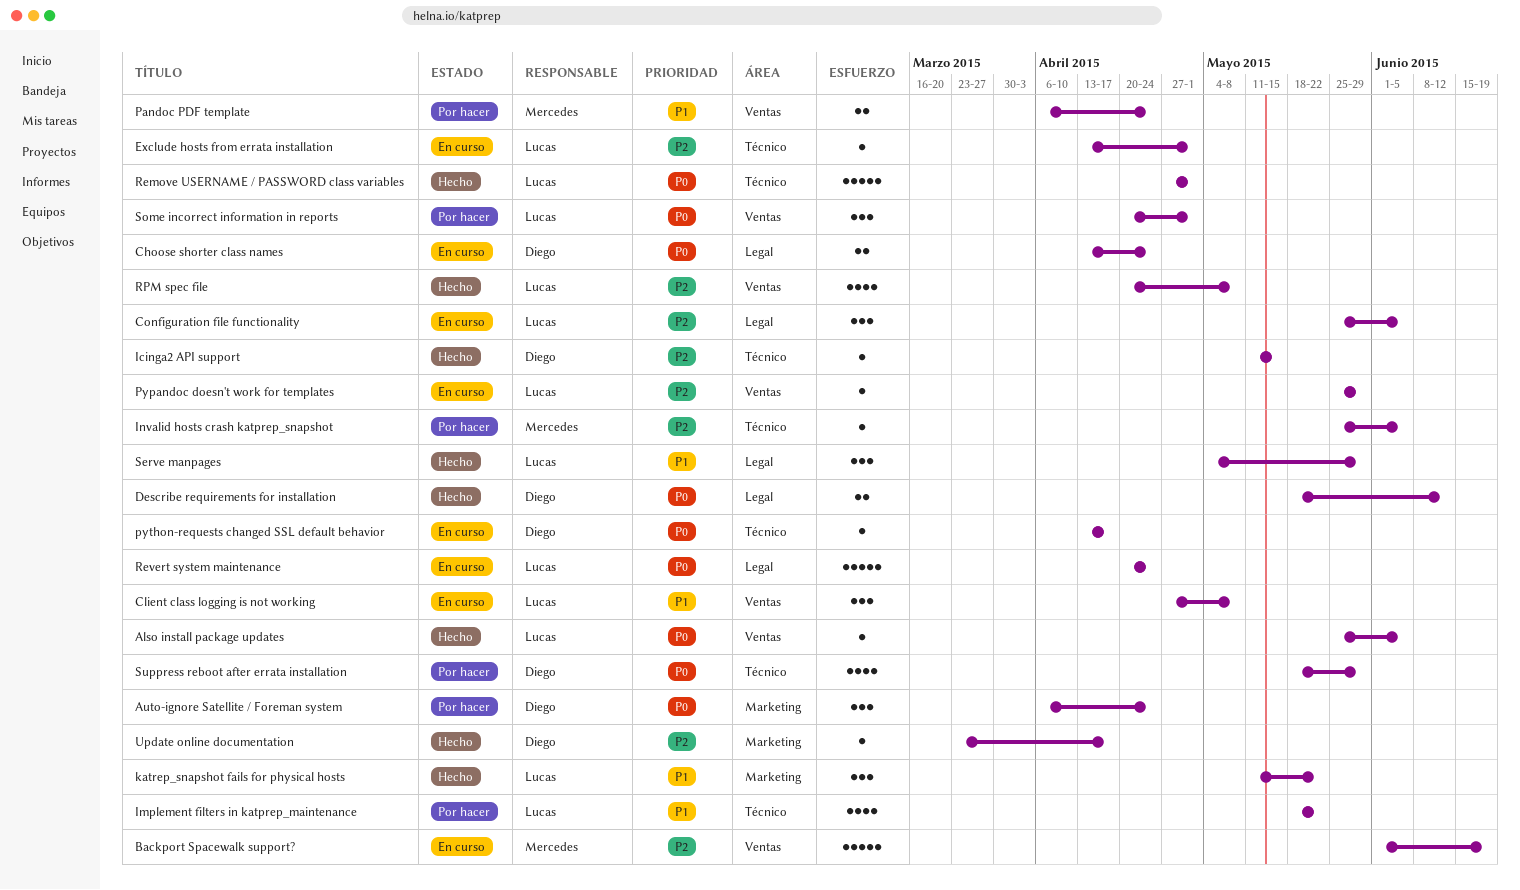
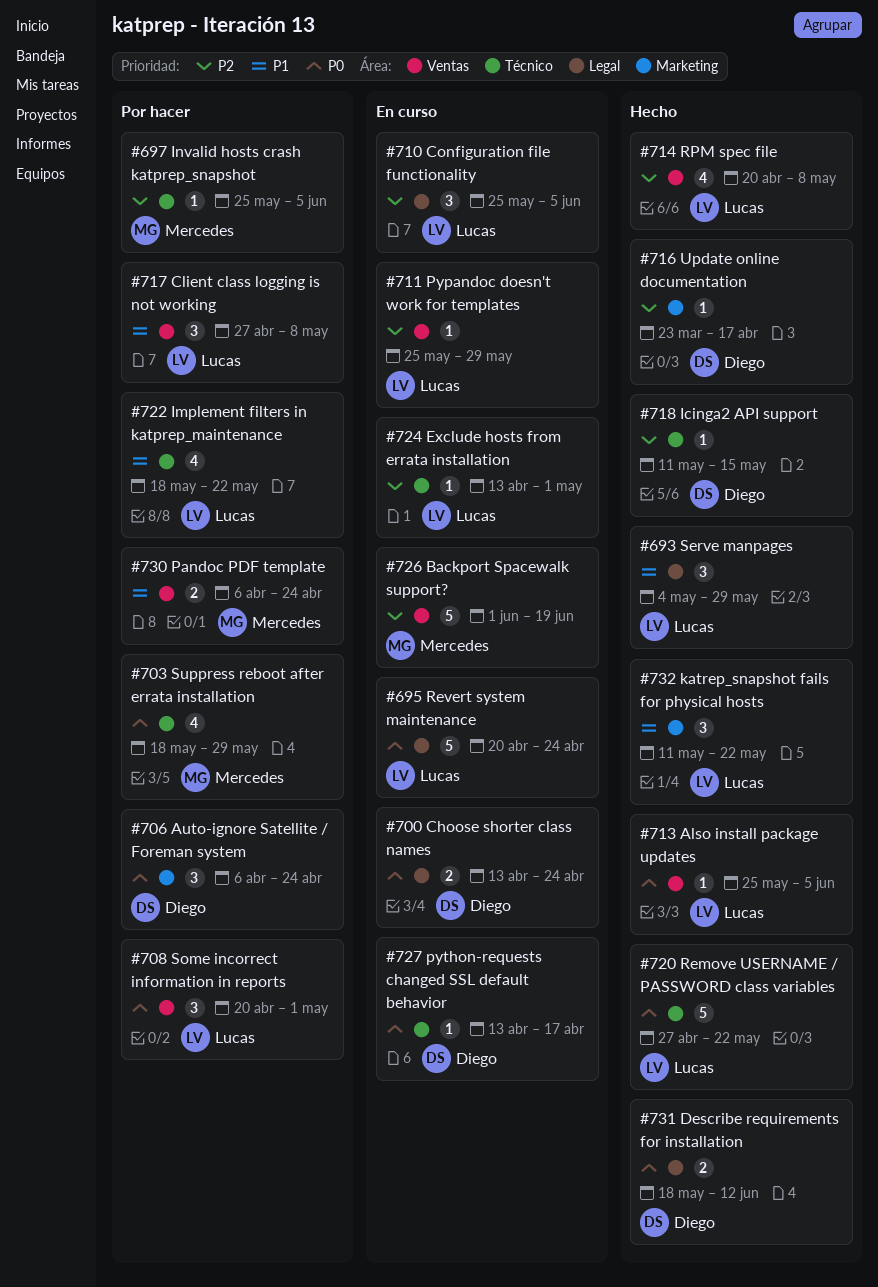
Client class logging is not working, status: En curso -> Por hacer
Remove USERNAME / PASSWORD class variables, due: May 1 -> May 22
Suppress reboot after errata installation, owner: Diego -> Mercedes

